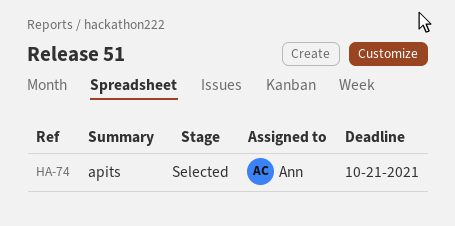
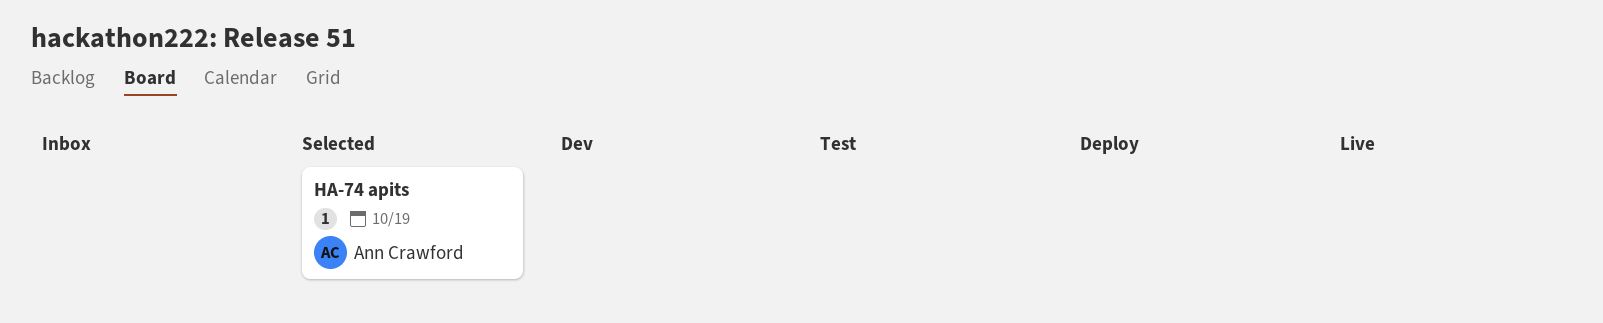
HA-74, due: Oct 21 -> Oct 19

